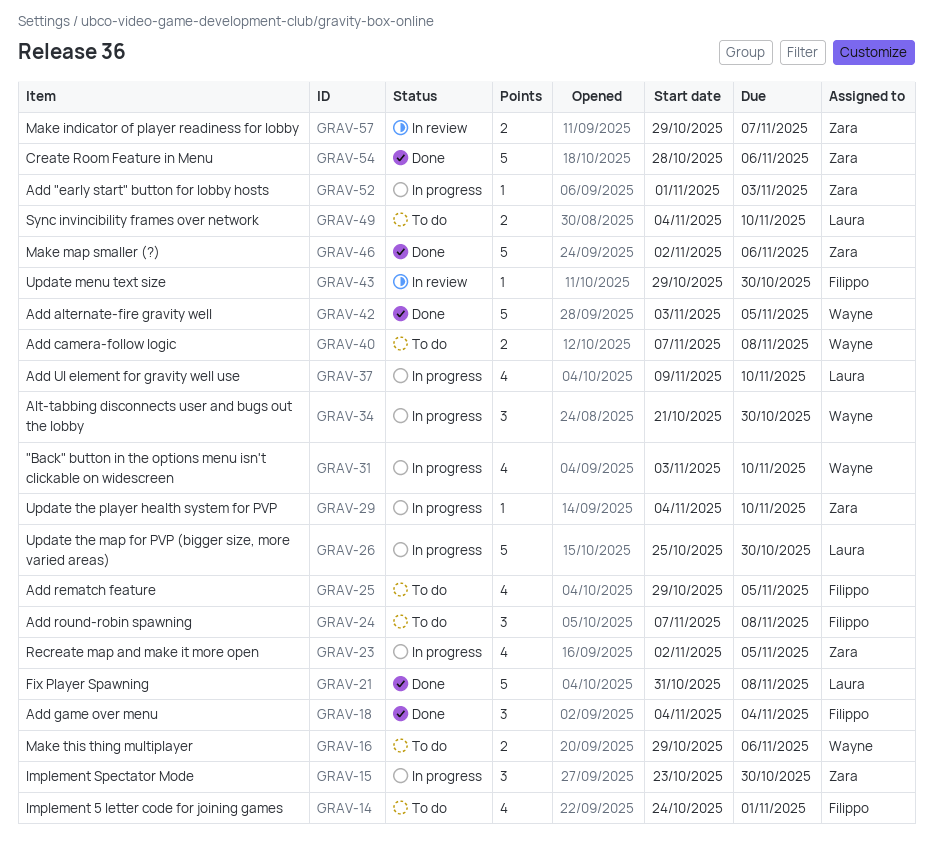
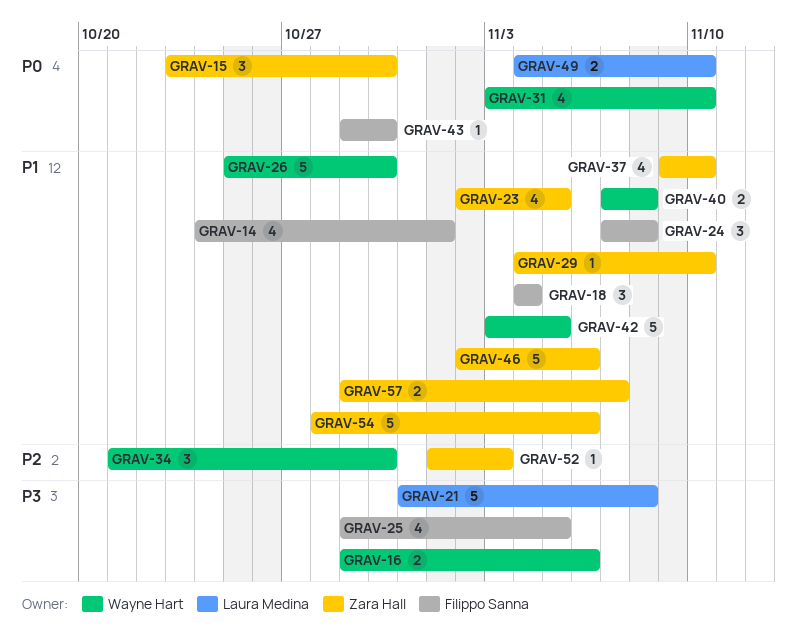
GRAV-26, owner: Laura Medina -> Wayne Hart
GRAV-37, owner: Laura Medina -> Zara Hall

